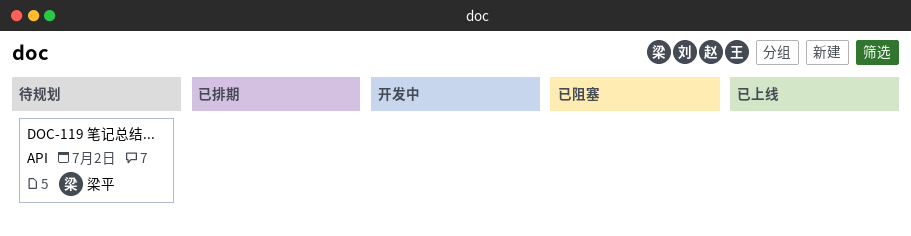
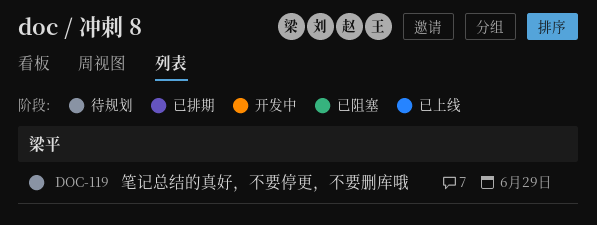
DOC-119, due: Jul 2 -> Jun 29

